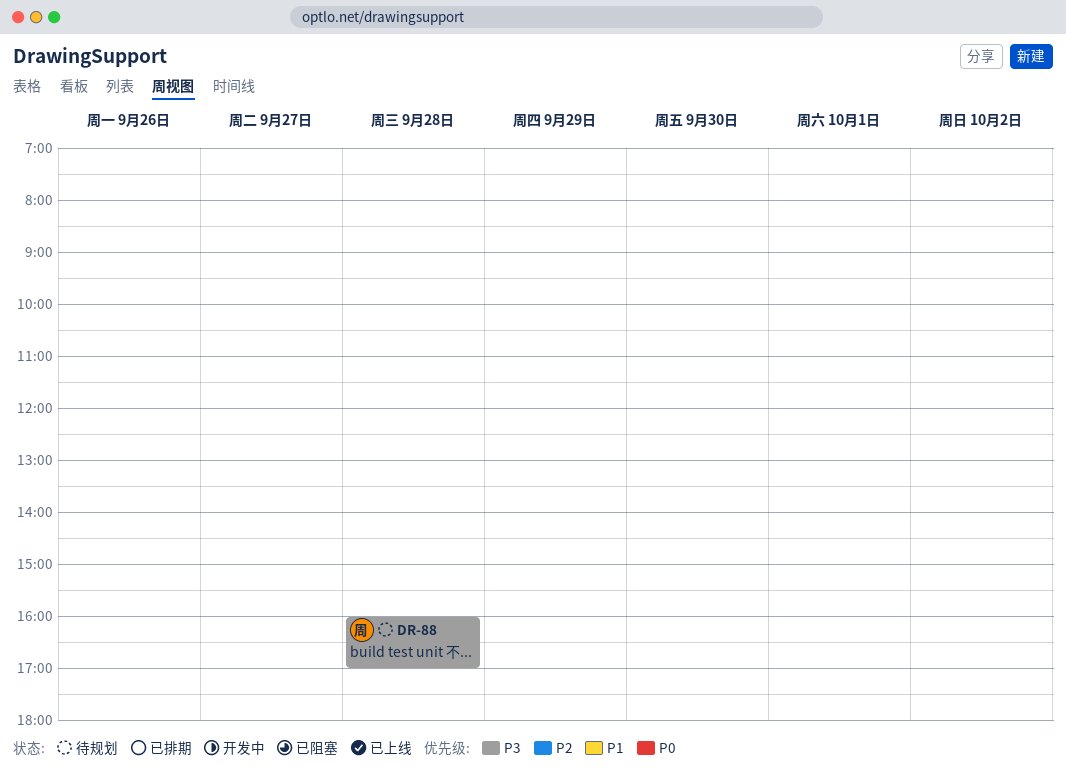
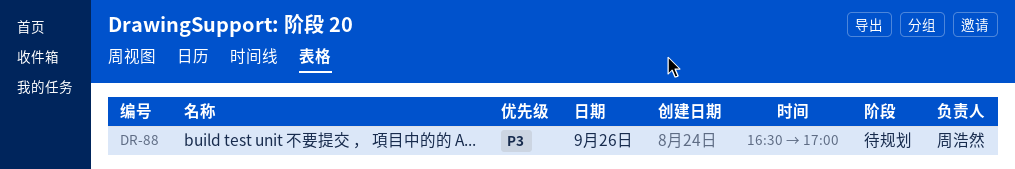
DR-88, day: Sep 28 -> Sep 26
DR-88, begins: 16:00 -> 16:30

